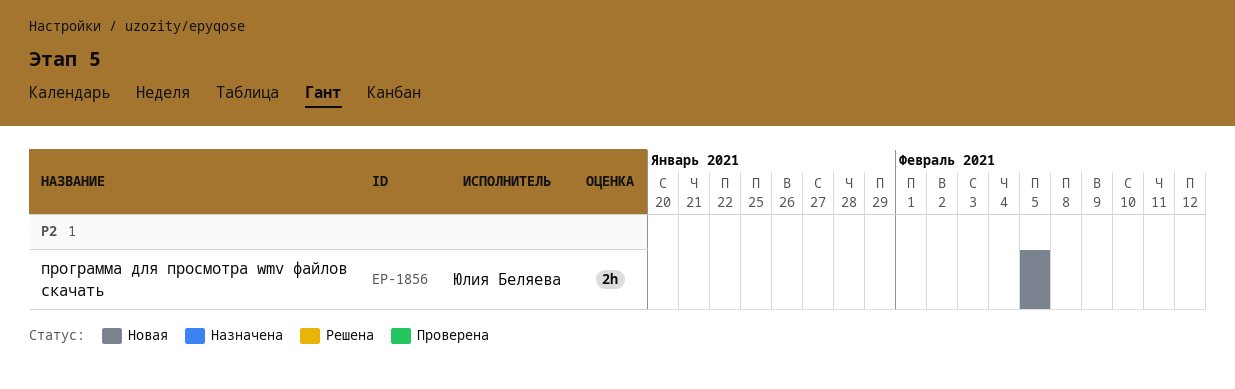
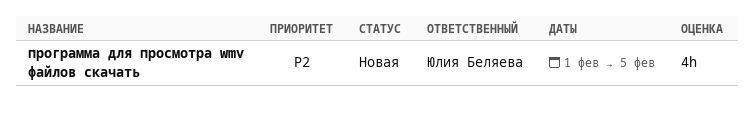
программа для просмотра wmv файлов скачать, estimate: 2h -> 4h
программа для просмотра wmv файлов скачать, start: Feb 5 -> Feb 1

